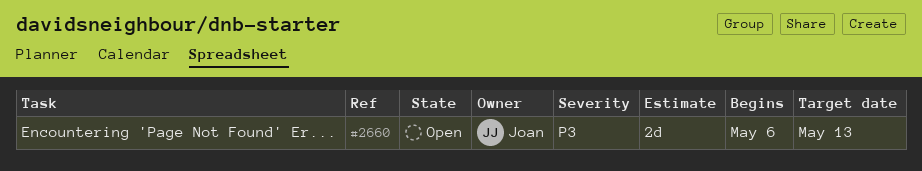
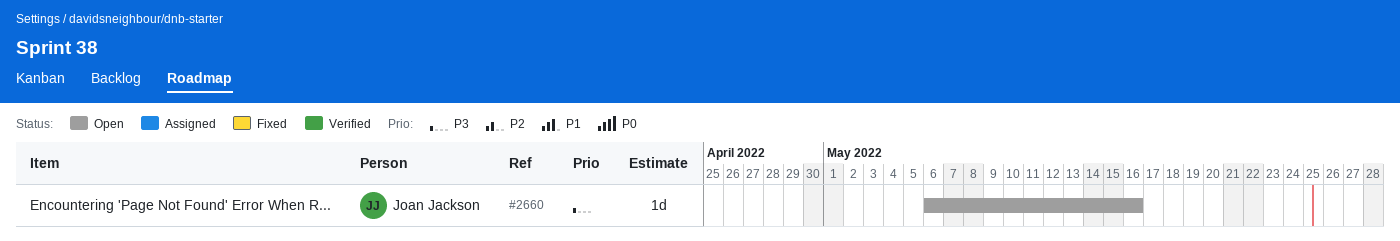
#2660, estimate: 2d -> 1d
#2660, due: May 13 -> May 16

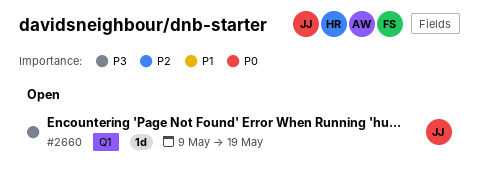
#2660, start: May 6 -> May 9
#2660, due: May 16 -> May 19

